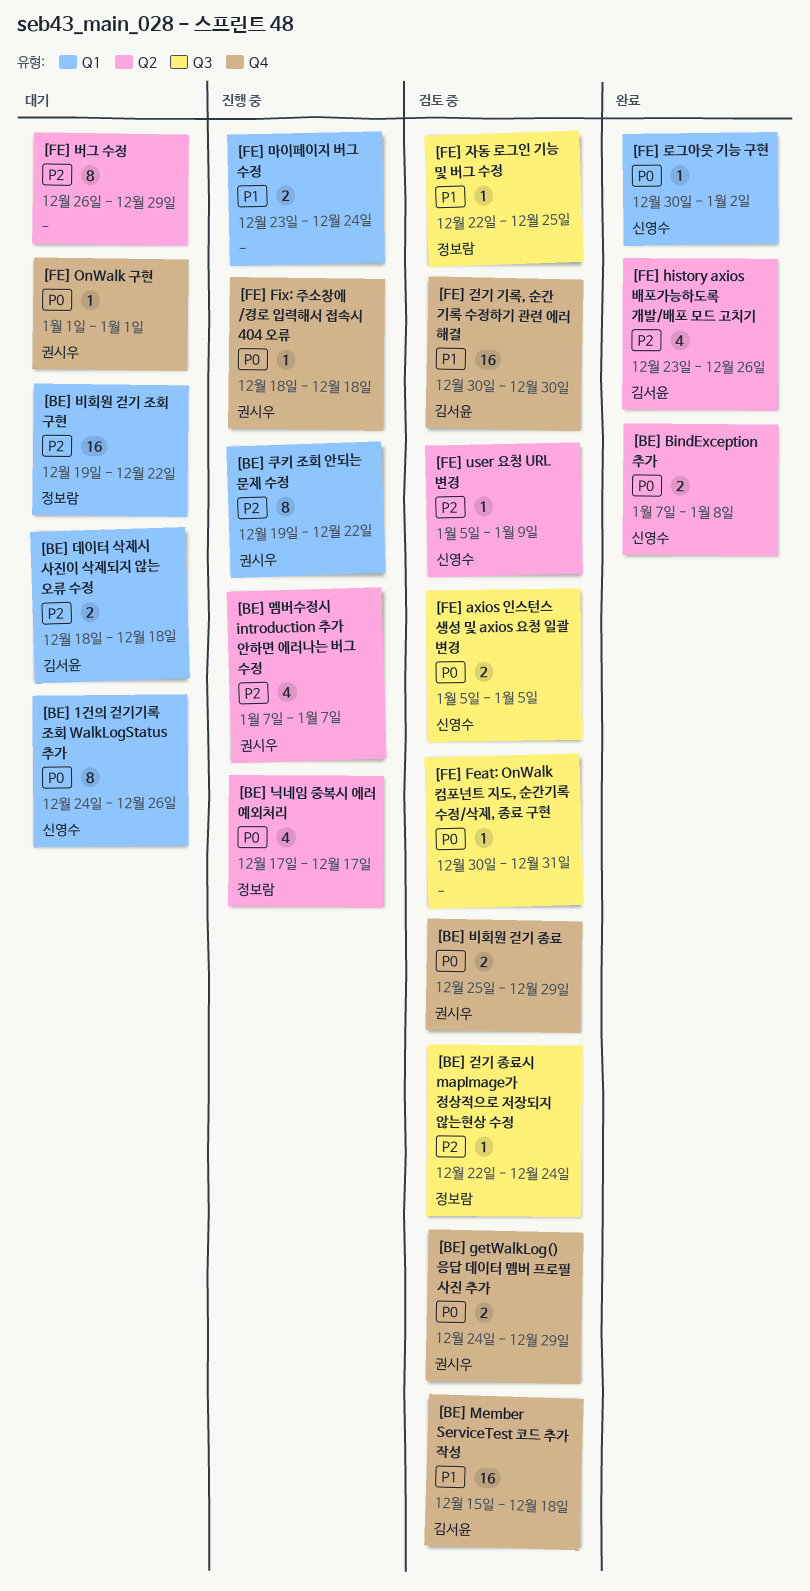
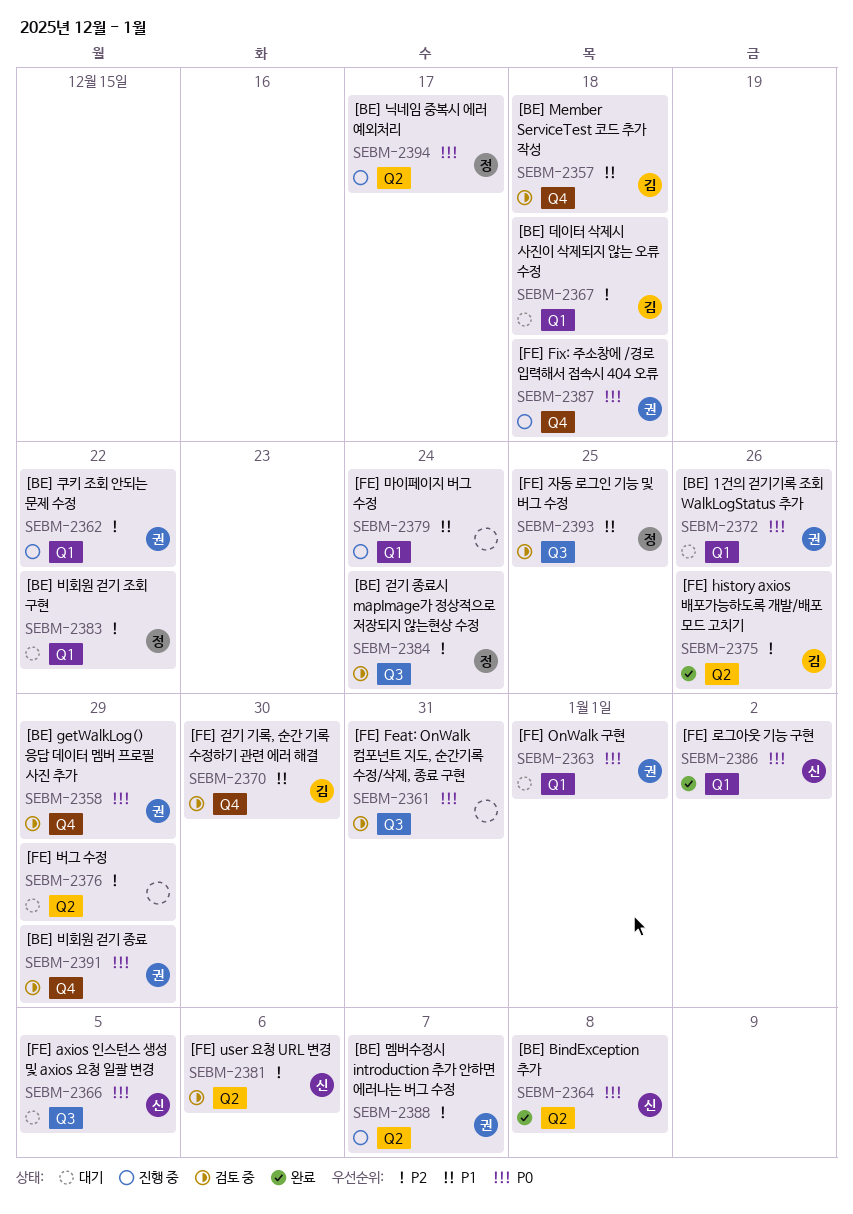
[BE] 1건의 걷기기록 조회 WalkLogStatus 추가, owner: 신영수 -> 권시우
[FE] axios 인스턴스 생성 및 axios 요청 일괄 변경, status: 검토 중 -> 대기
[FE] OnWalk 구현, label: Q4 -> Q1
[FE] user 요청 URL 변경, due: Jan 9 -> Jan 6

